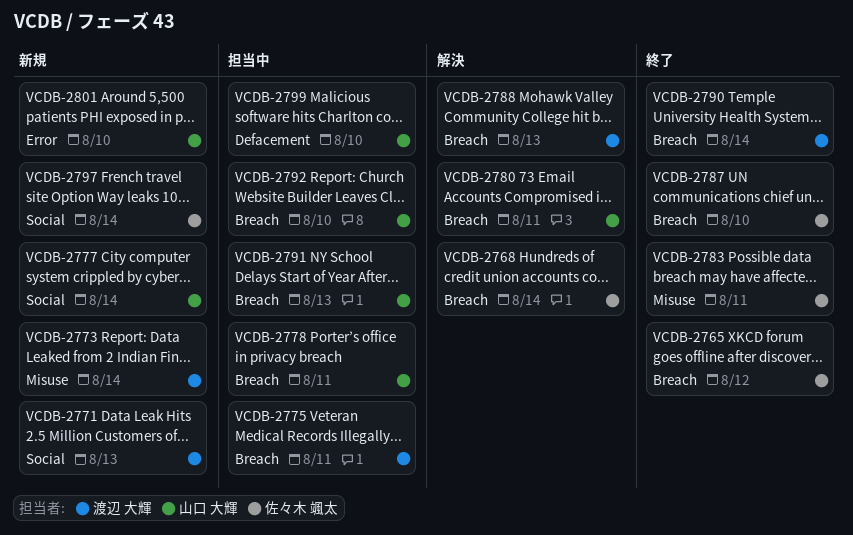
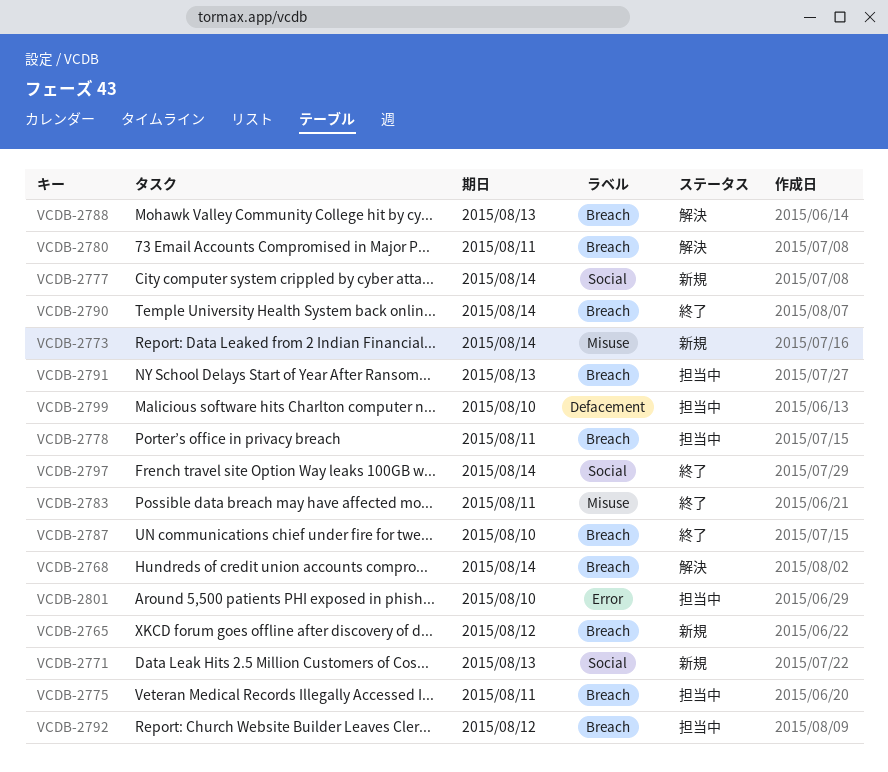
VCDB-2765, status: 終了 -> 新規
VCDB-2792, due: Aug 10 -> Aug 12
VCDB-2797, status: 新規 -> 終了
VCDB-2801, status: 新規 -> 担当中

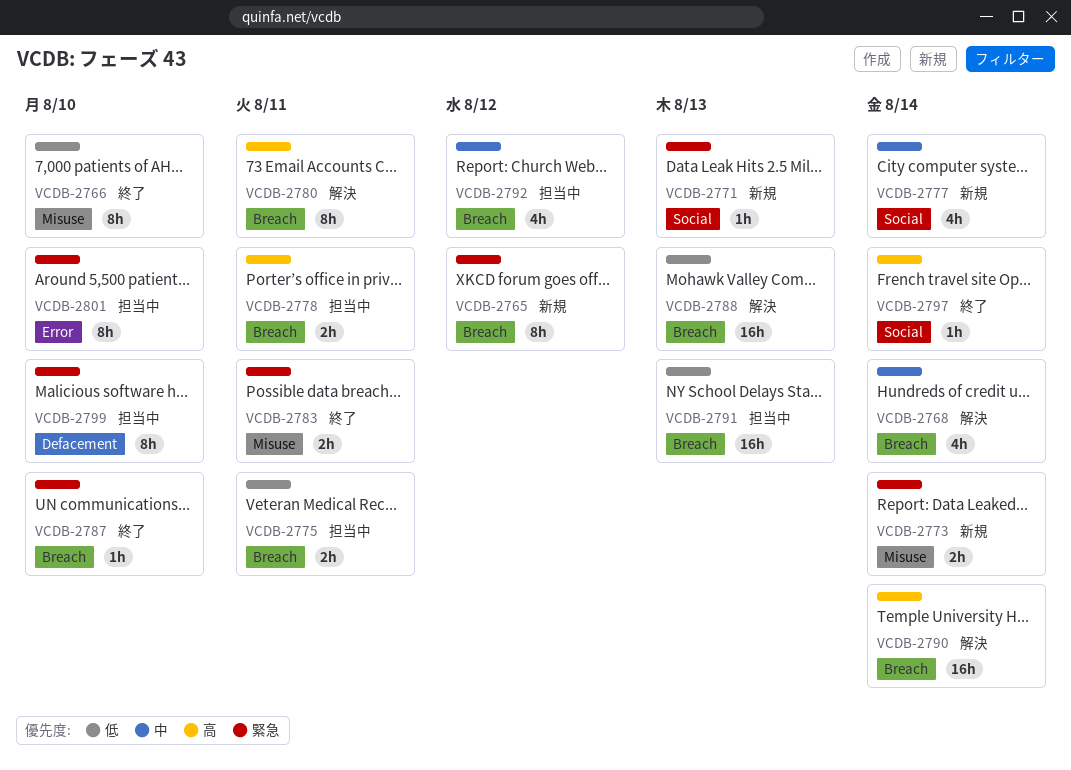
VCDB-2766: none -> present
VCDB-2790, status: 終了 -> 解決

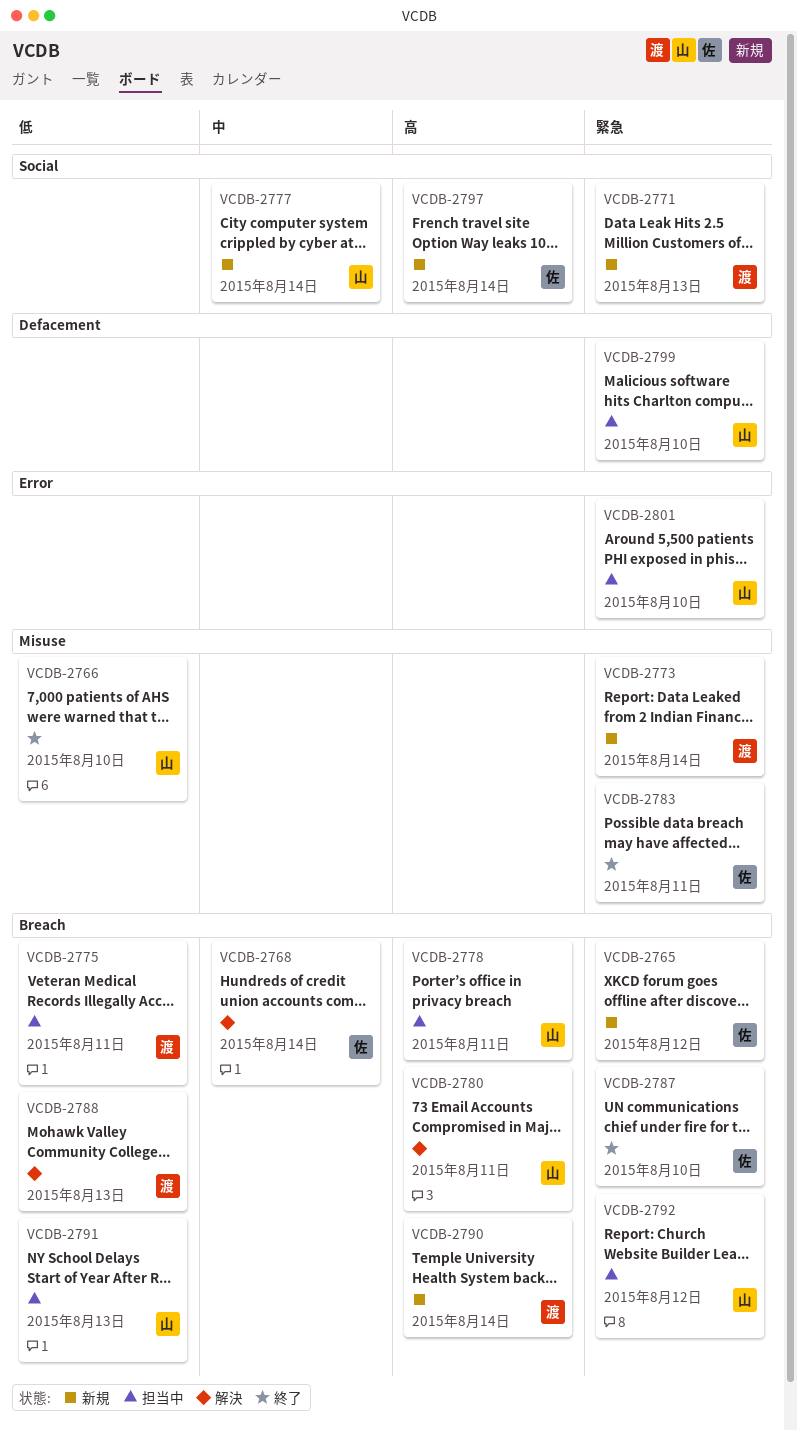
VCDB-2790, status: 解決 -> 新規
VCDB-2792, priority: 中 -> 緊急
VCDB-2797, status: 終了 -> 新規

